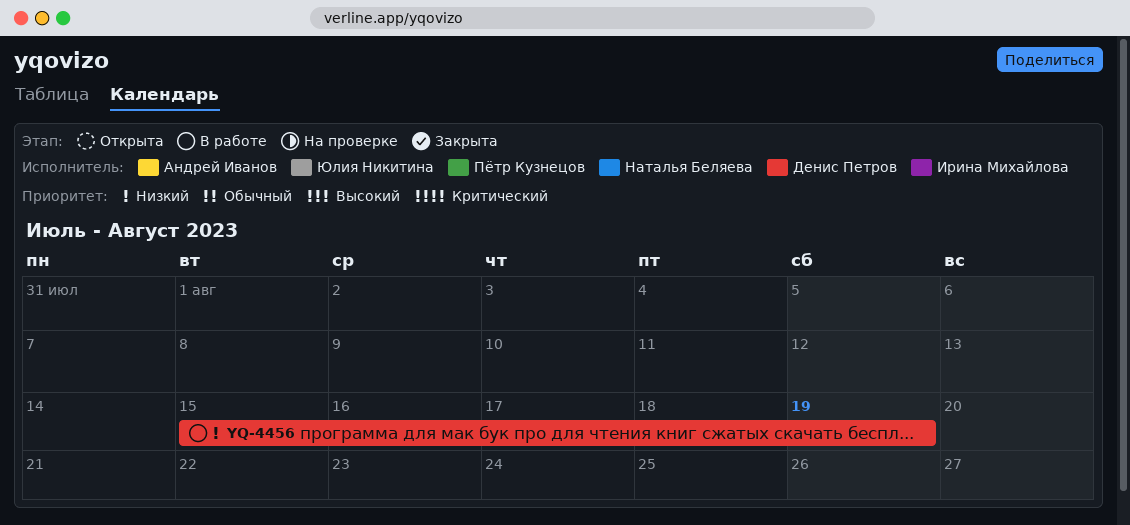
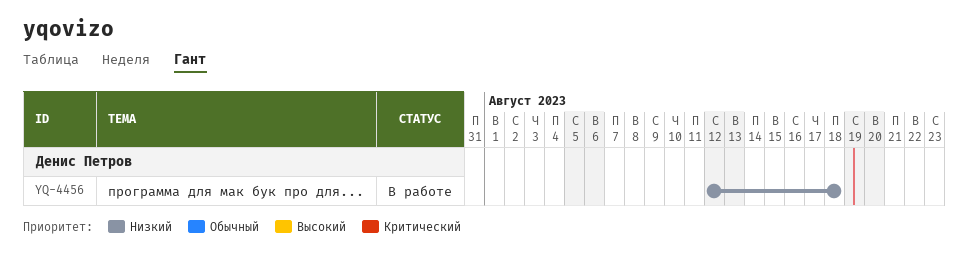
YQ-4456, start: Aug 15 -> Aug 12
YQ-4456, due: Aug 19 -> Aug 18

